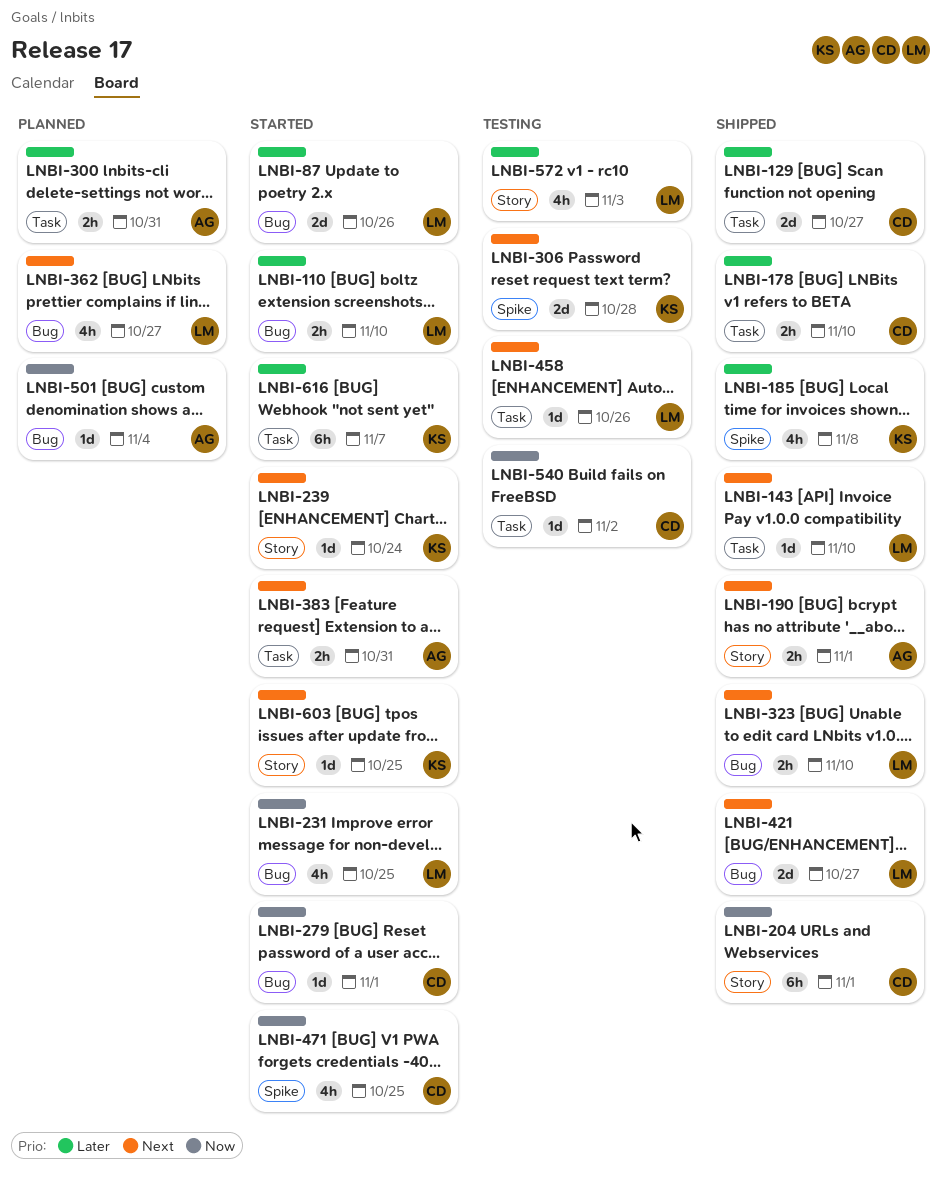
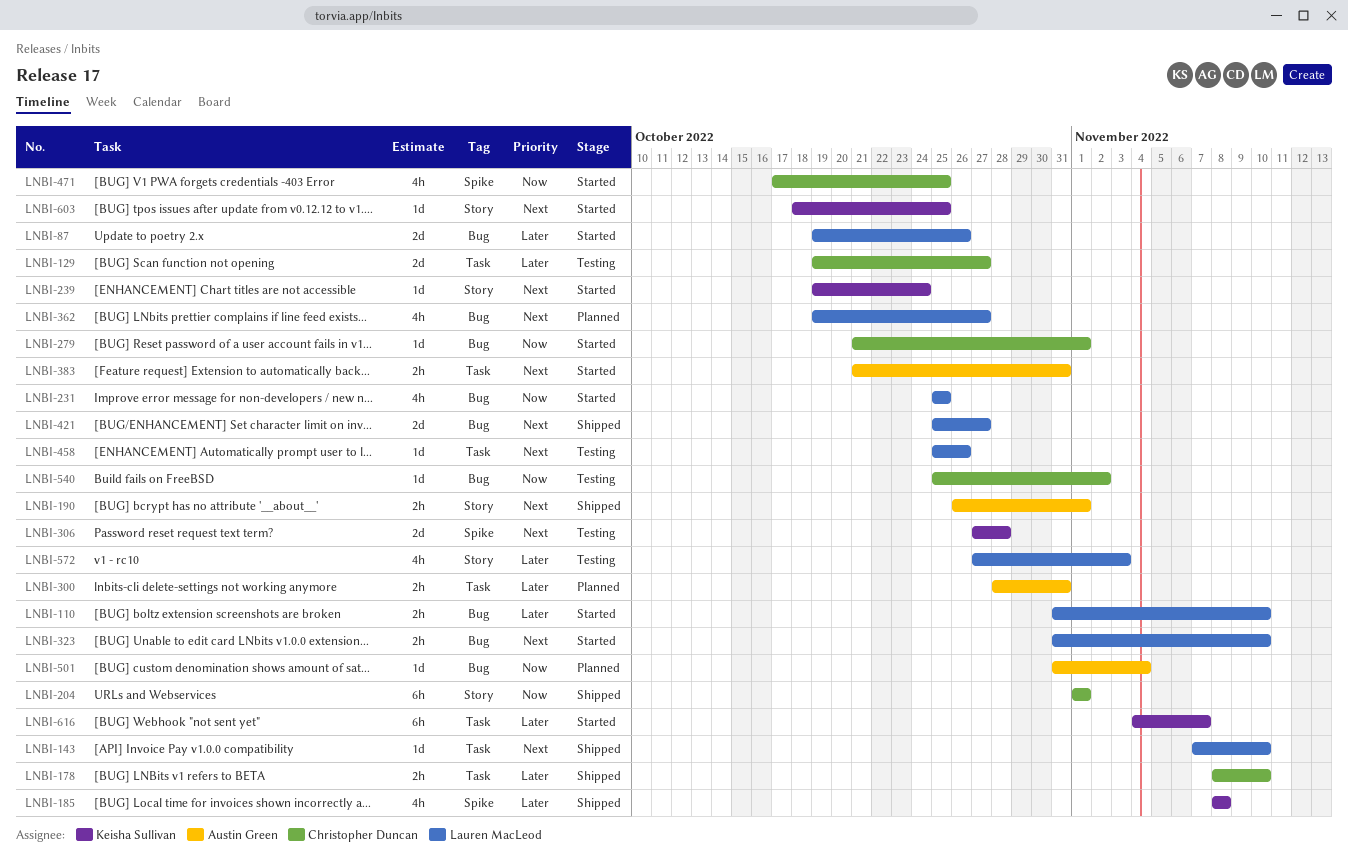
LNBI-129, status: Shipped -> Testing
LNBI-323, status: Shipped -> Started
LNBI-540, label: Task -> Bug

